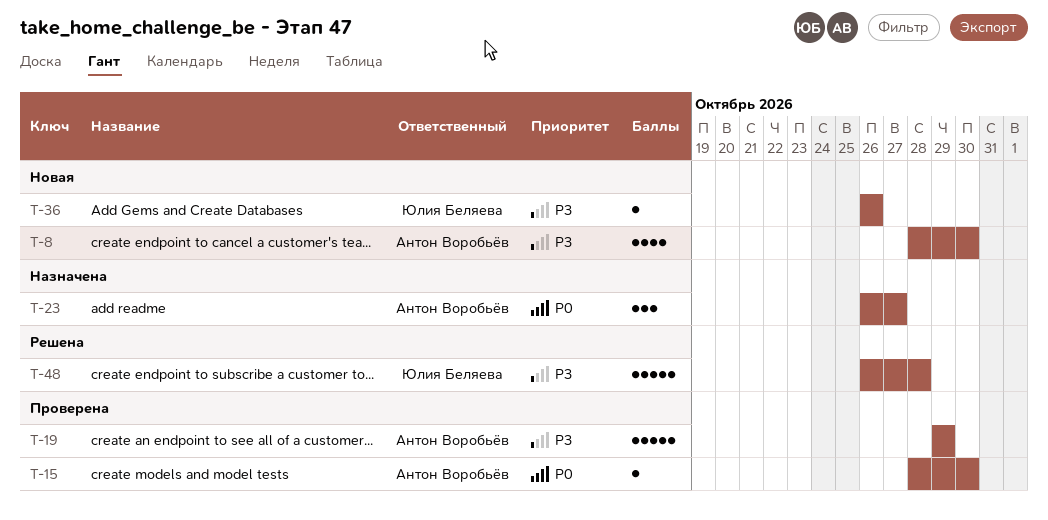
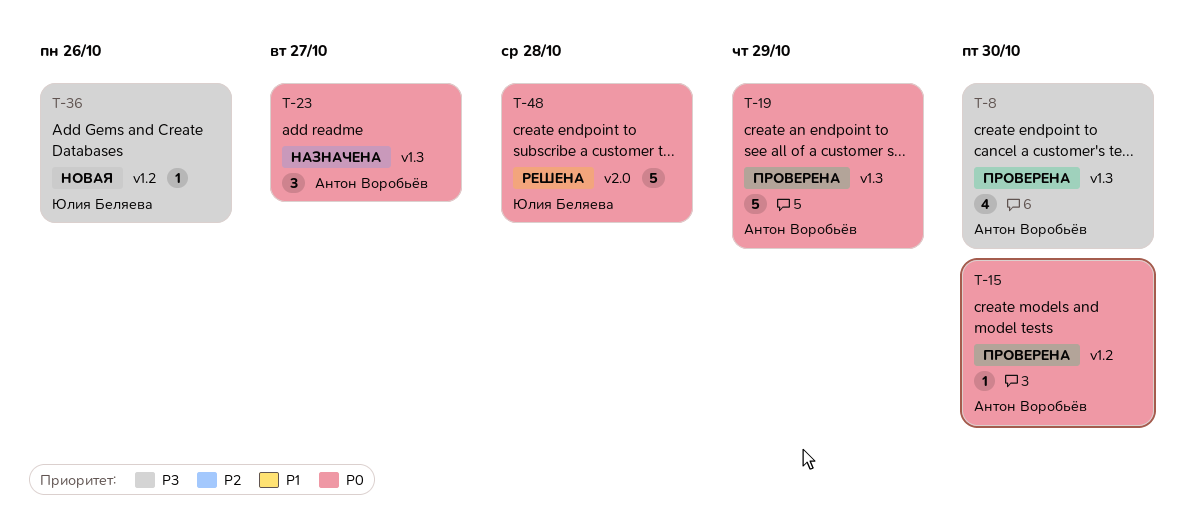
T-8, status: Новая -> Проверена
T-19, priority: P3 -> P0
T-48, priority: P3 -> P0

